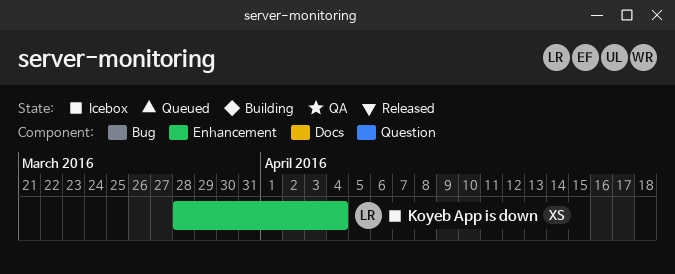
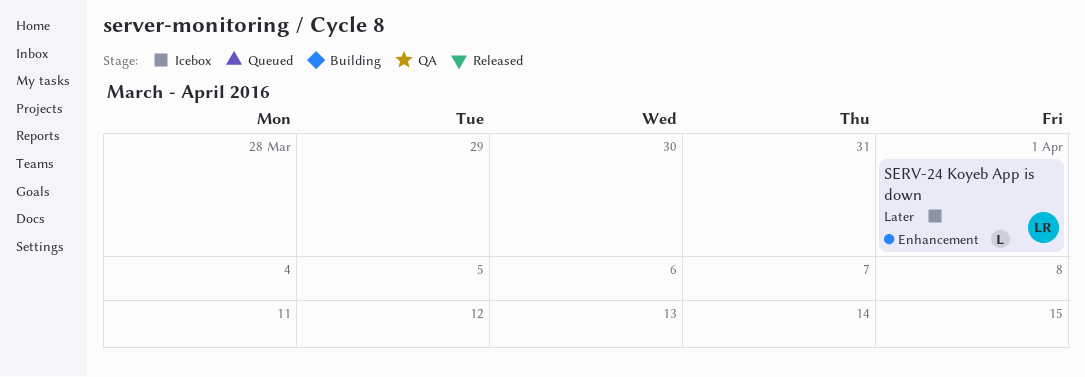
Koyeb App is down, estimate: XS -> L
Koyeb App is down, due: Apr 4 -> Apr 1

